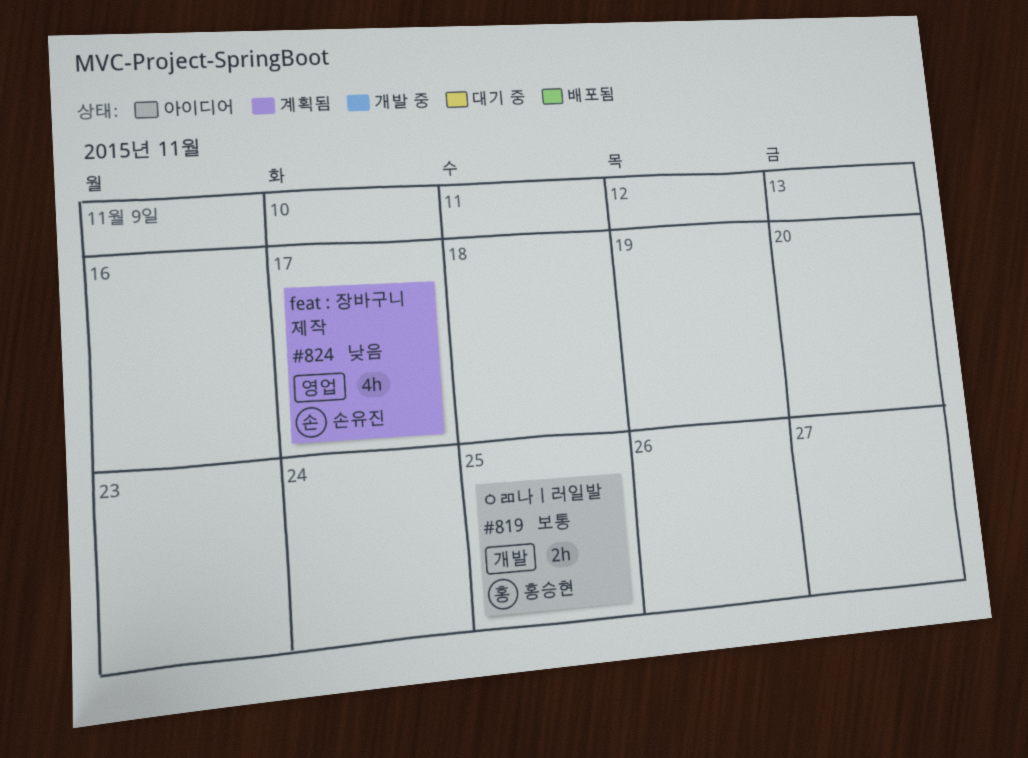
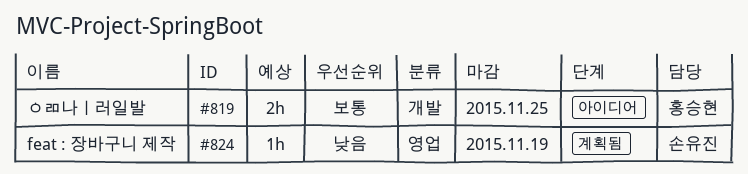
#824, estimate: 4h -> 1h
#824, due: Nov 17 -> Nov 19

